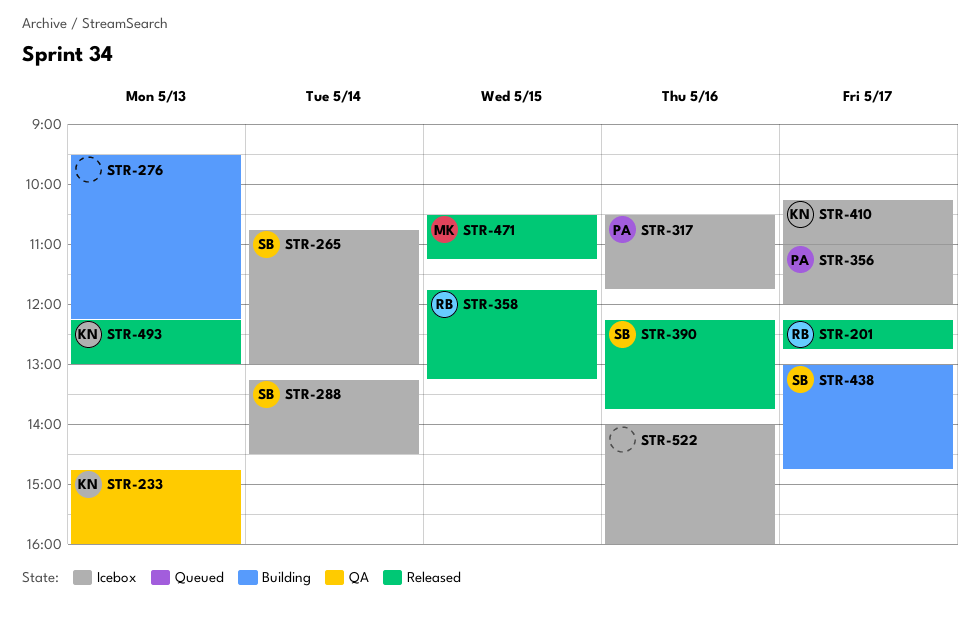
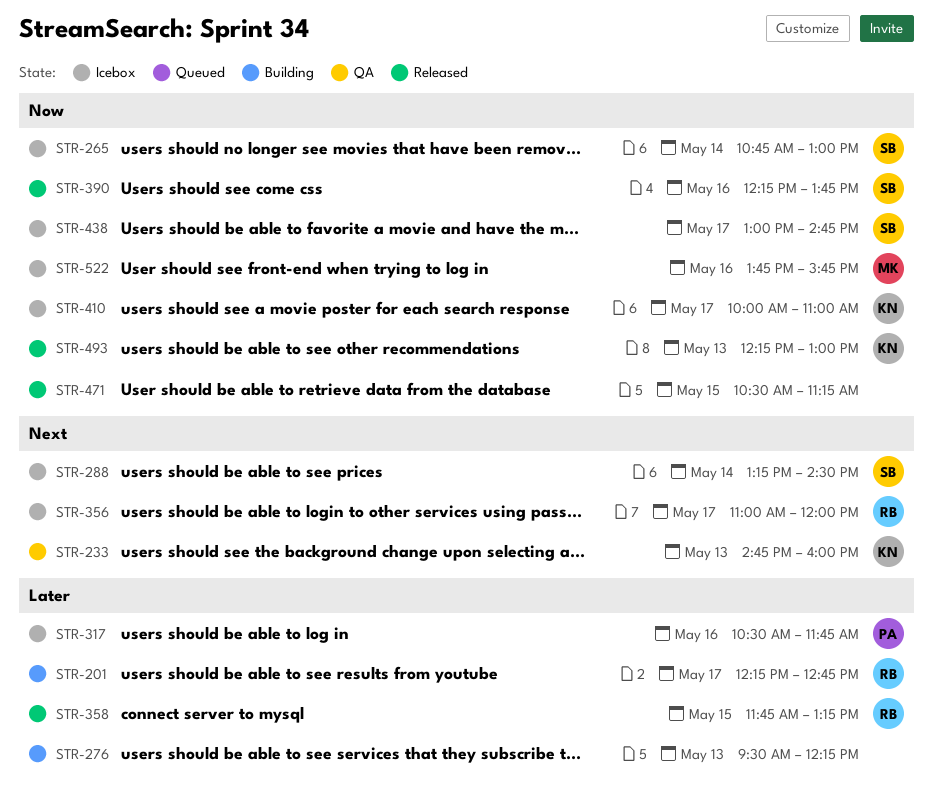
STR-201, status: Released -> Building
STR-356, owner: PA -> RB
STR-410, begins: 10:15 -> 10:00
STR-438, status: Building -> Icebox
STR-471, owner: MK -> none
STR-522, owner: none -> MK
STR-522, begins: 14:00 -> 13:45
STR-522, ends: 16:00 -> 15:45

